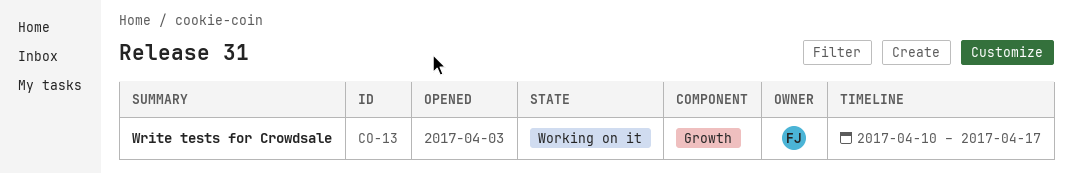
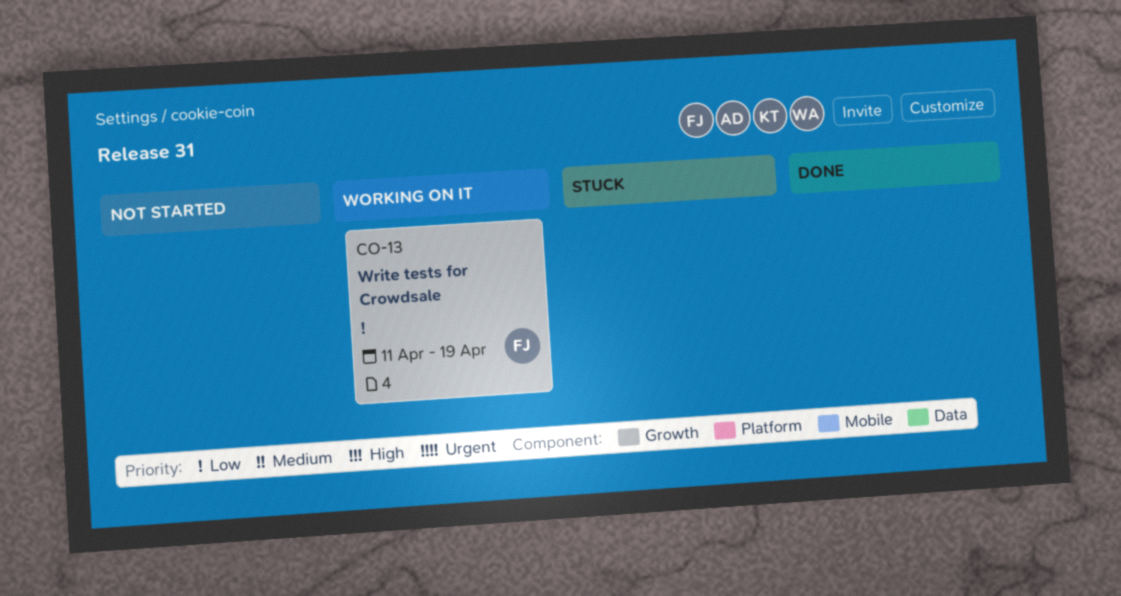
CO-13, start: Apr 10 -> Apr 11
CO-13, due: Apr 17 -> Apr 19

